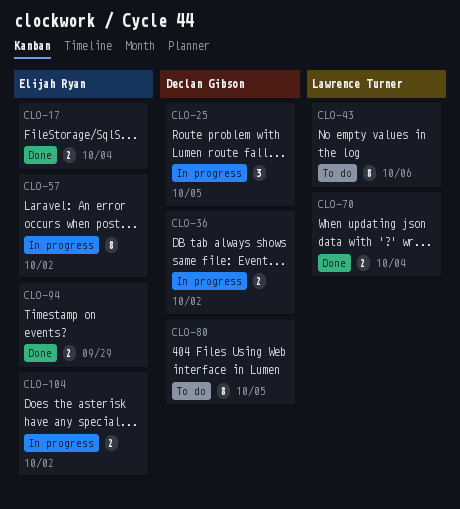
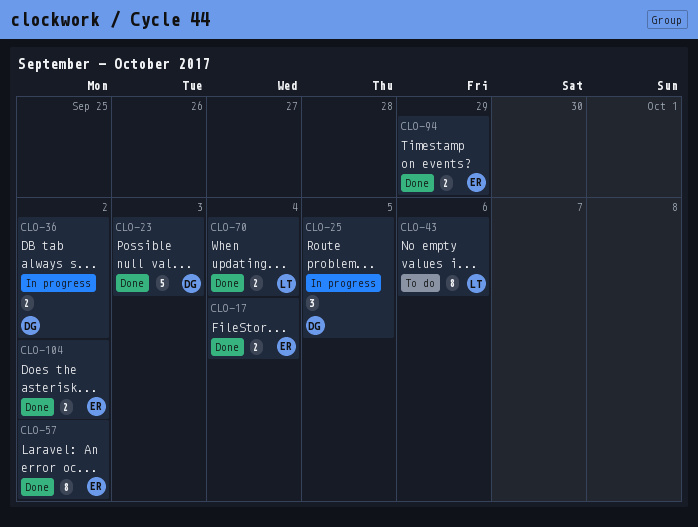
CLO-23: none -> present
CLO-57, status: In progress -> Done
CLO-80: present -> none
CLO-104, status: In progress -> Done

